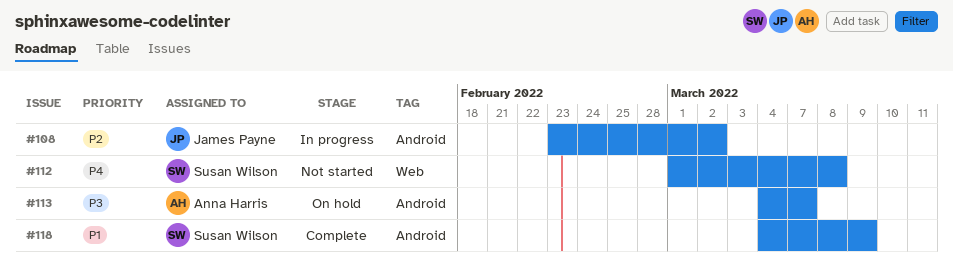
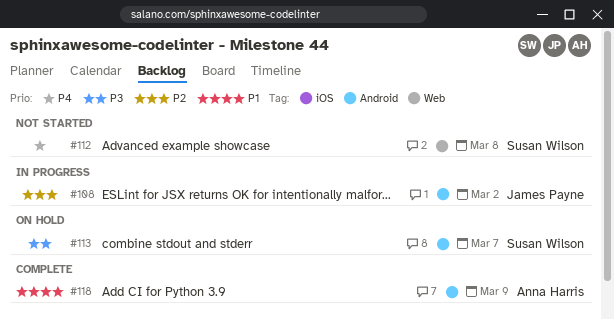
#113, owner: Anna Harris -> Susan Wilson
#118, owner: Susan Wilson -> Anna Harris

